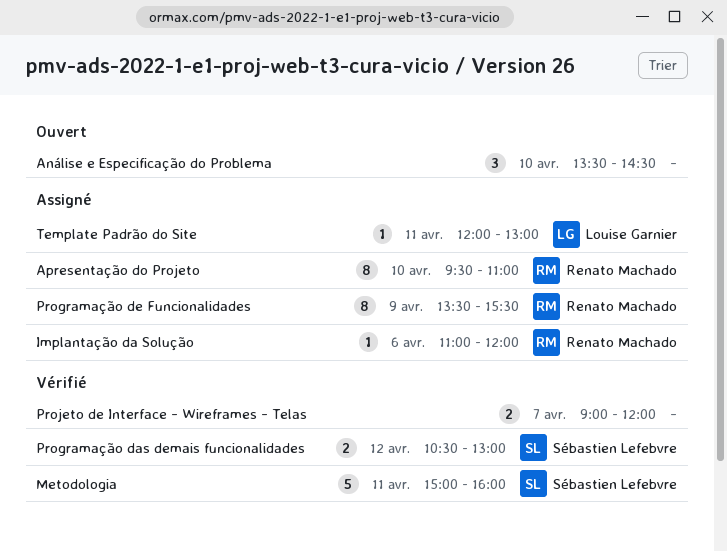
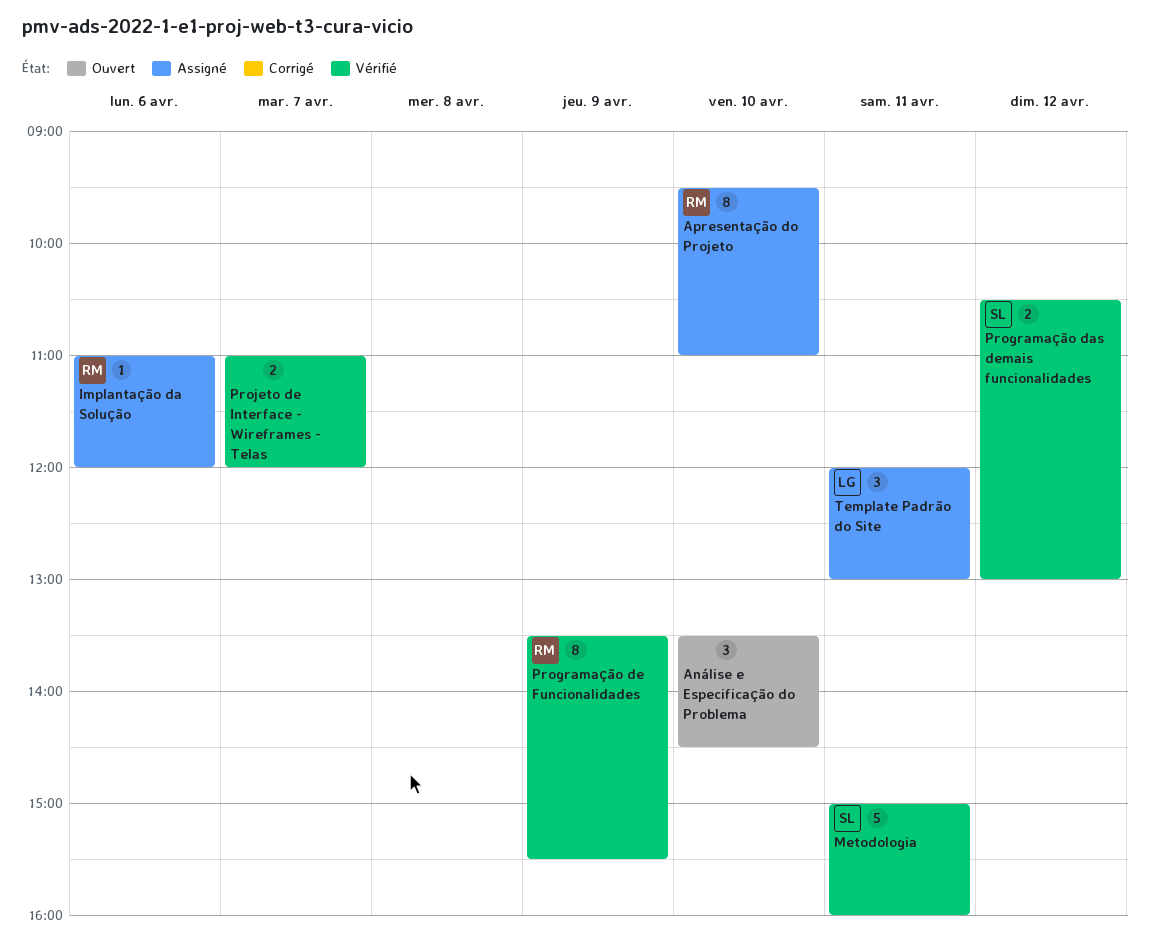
Programação de Funcionalidades, status: Assigné -> Vérifié
Projeto de Interface - Wireframes - Telas, begins: 09:00 -> 11:00
Template Padrão do Site, estimate: 1 -> 3

